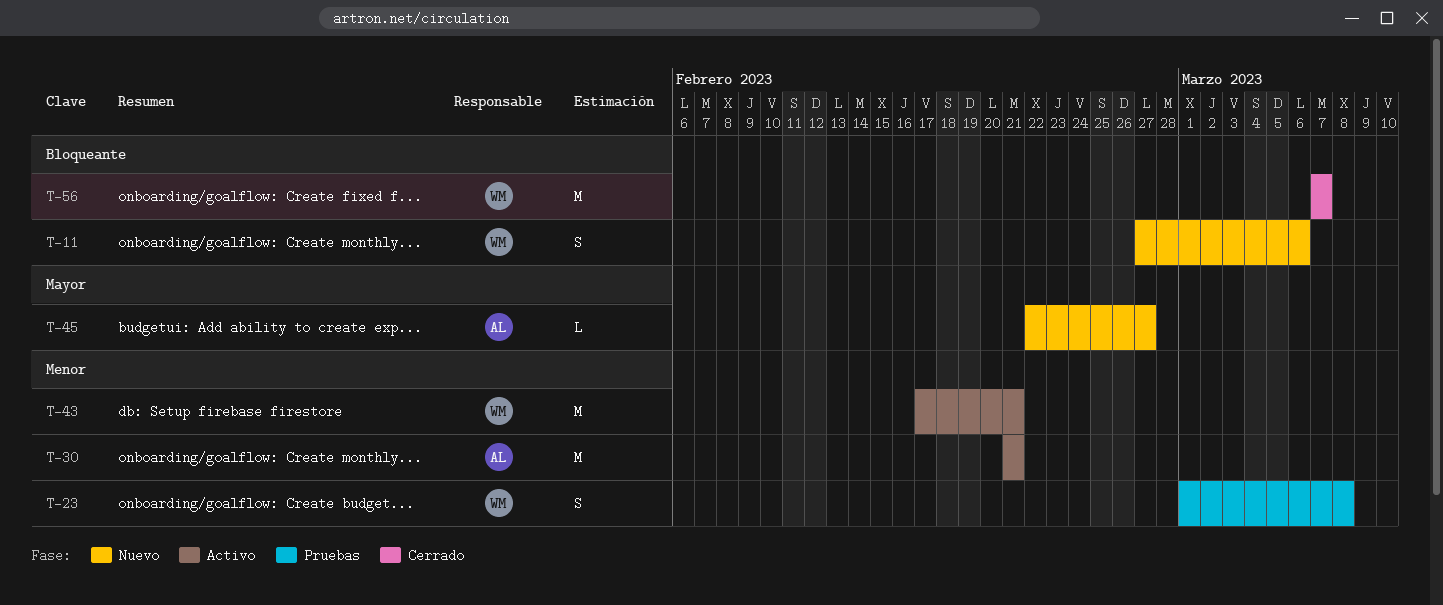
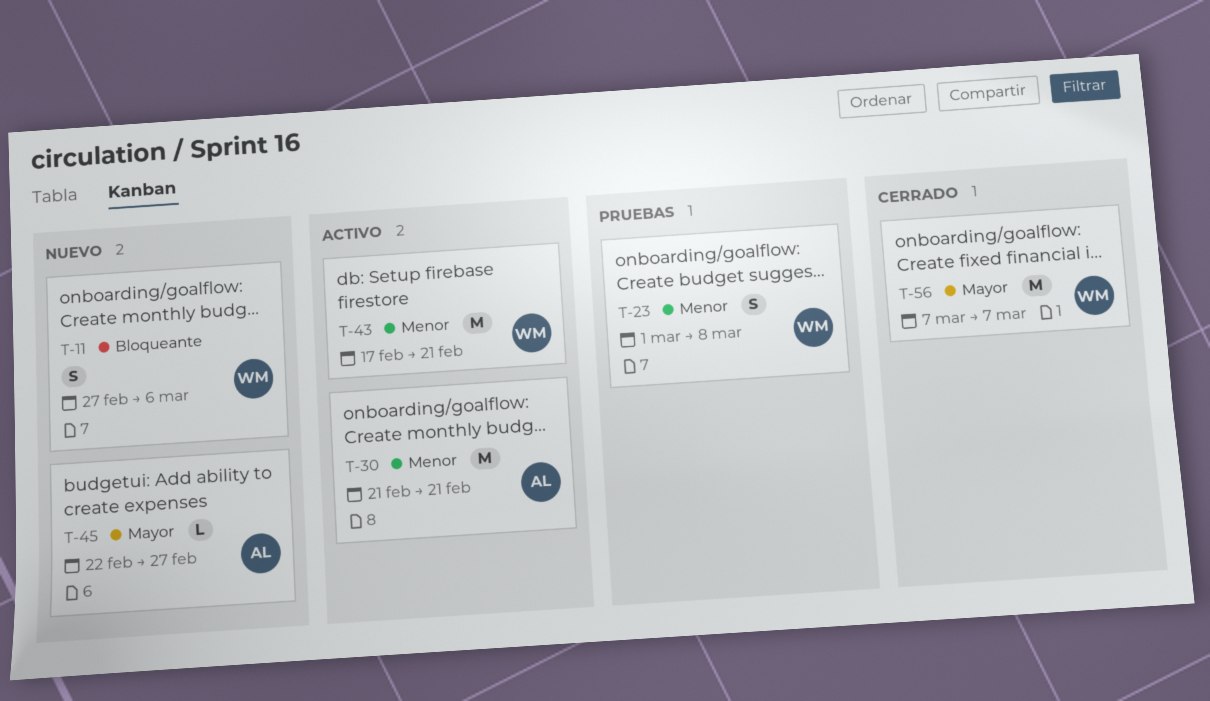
T-56, priority: Bloqueante -> Mayor

